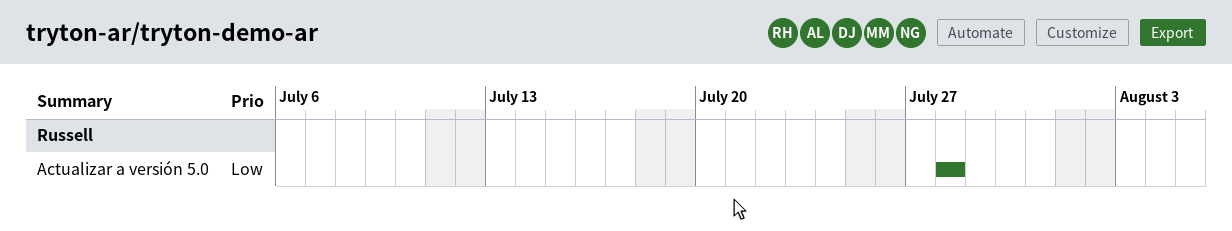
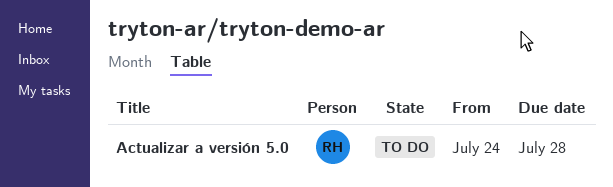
Actualizar a versión 5.0, start: Jul 28 -> Jul 24

